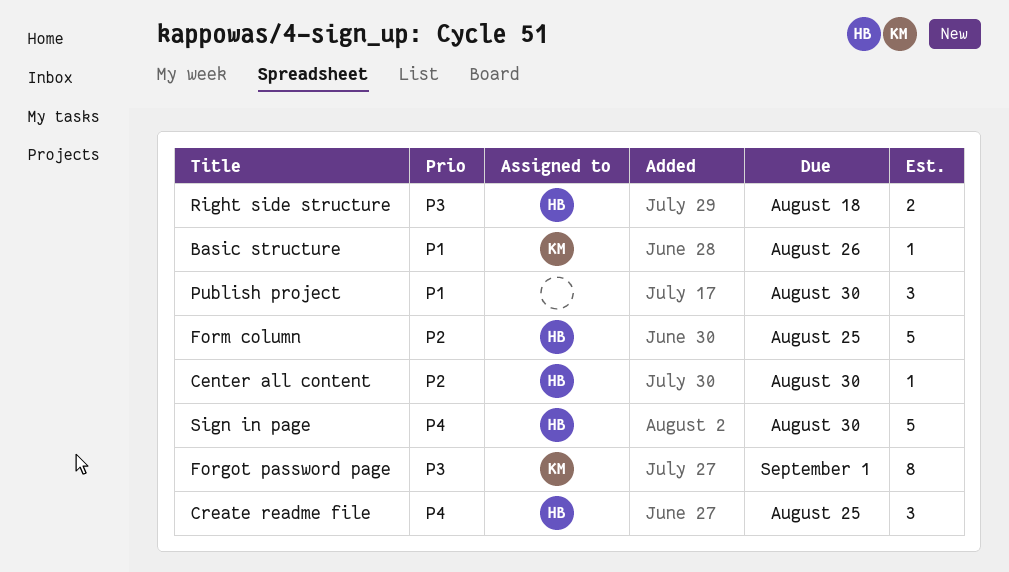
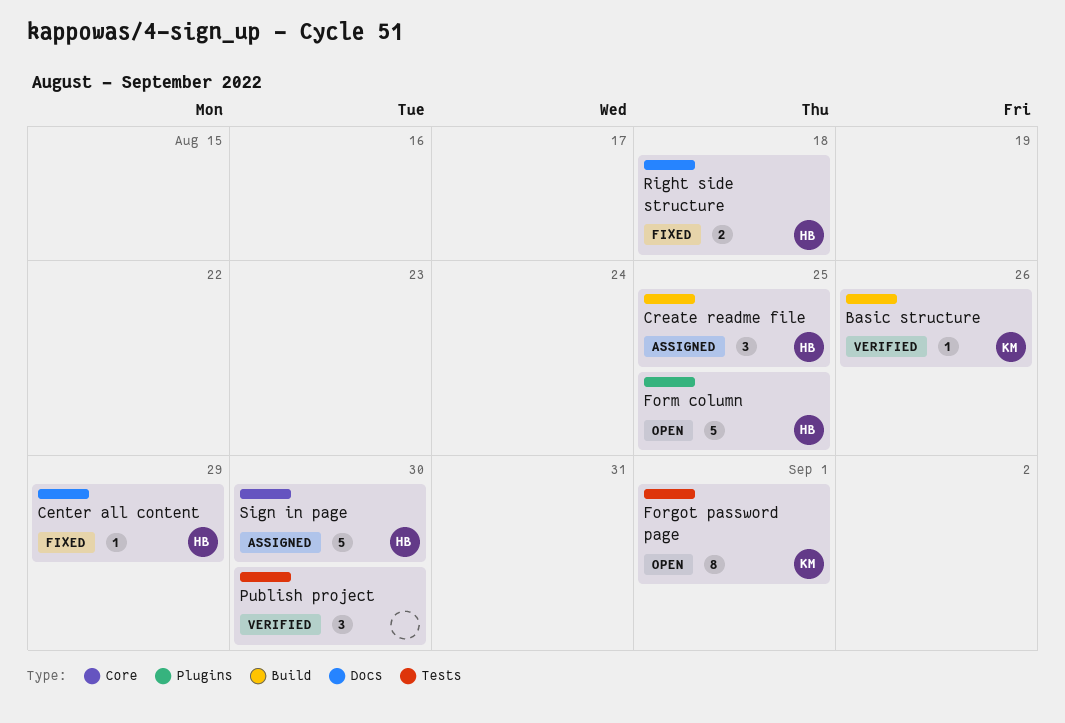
Center all content, due: Aug 30 -> Aug 29

